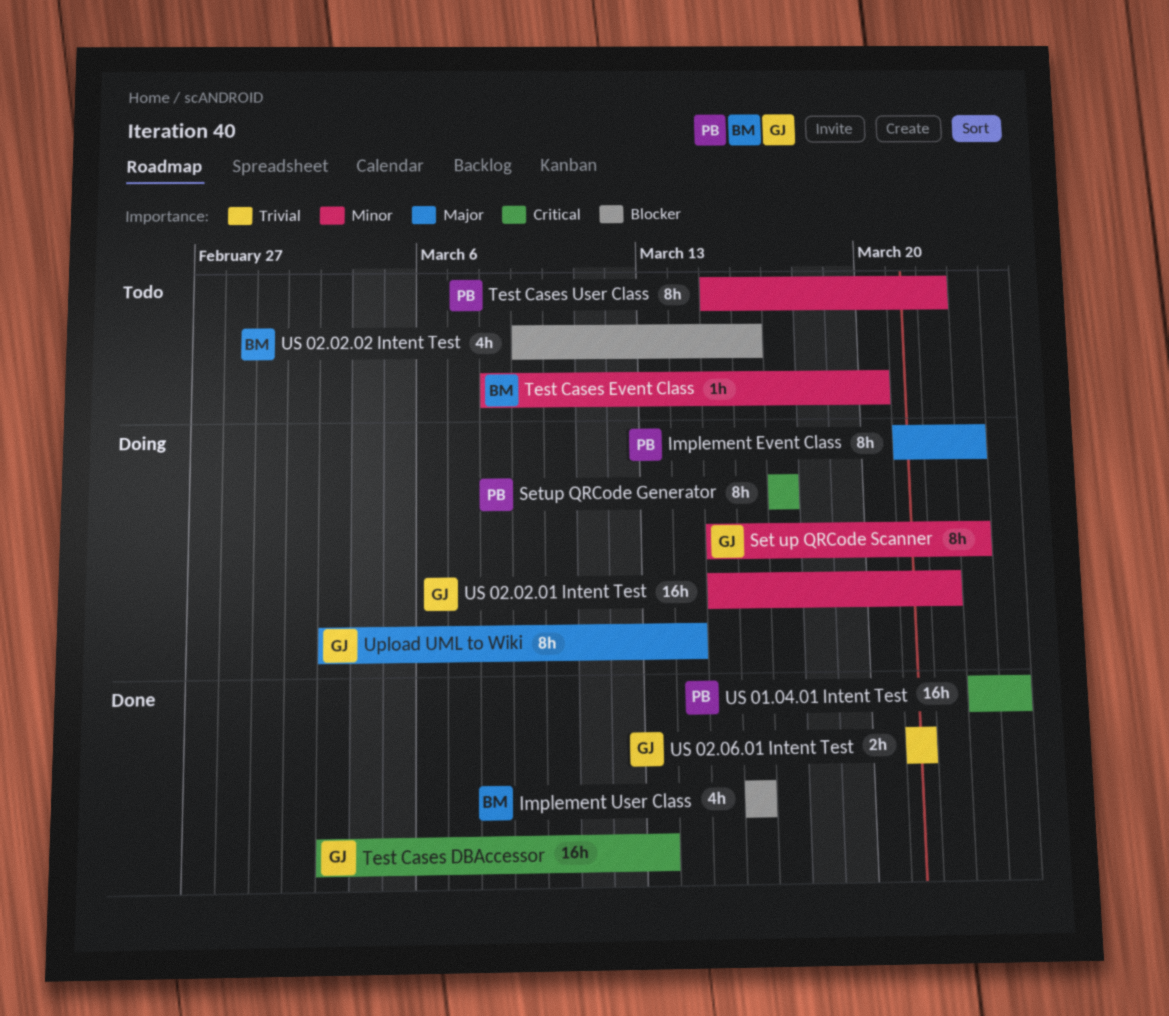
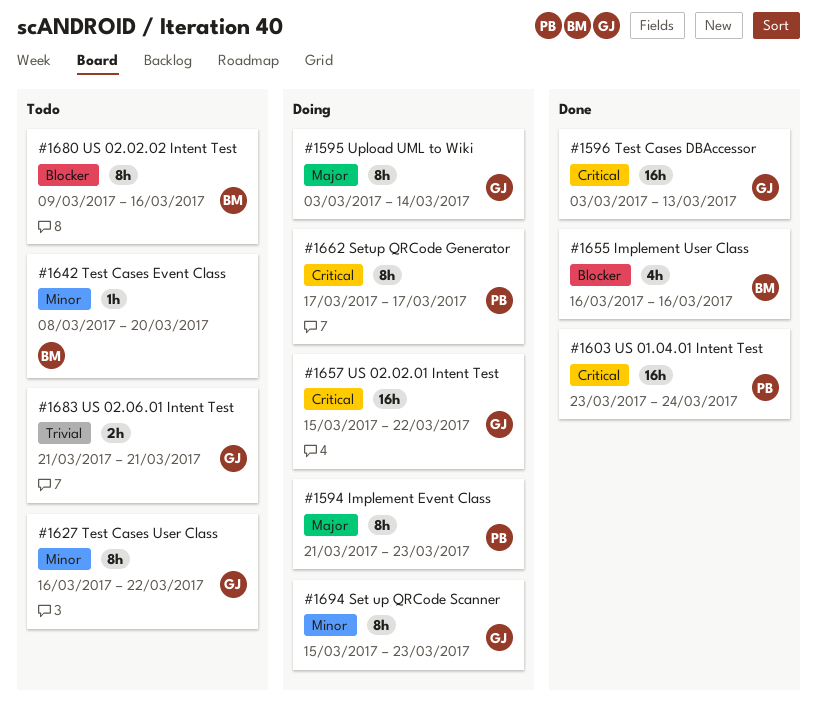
Test Cases User Class, owner: PB -> GJ
Test Cases User Class, start: Mar 15 -> Mar 16
US 02.02.01 Intent Test, priority: Minor -> Critical
US 02.02.02 Intent Test, estimate: 4h -> 8h
US 02.06.01 Intent Test, status: Done -> Todo

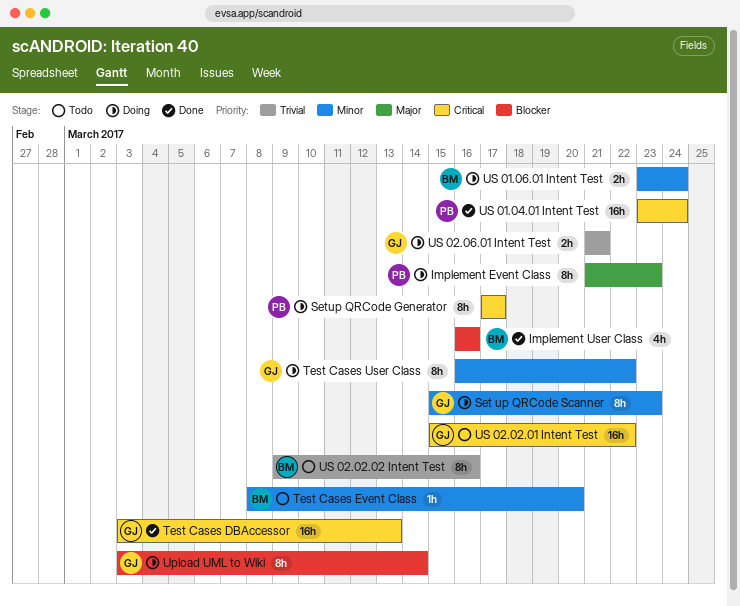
Test Cases User Class, status: Todo -> Doing
Upload UML to Wiki, priority: Major -> Blocker
US 01.06.01 Intent Test: none -> present
US 02.02.01 Intent Test, status: Doing -> Todo
US 02.02.02 Intent Test, priority: Blocker -> Trivial
US 02.06.01 Intent Test, status: Todo -> Doing

